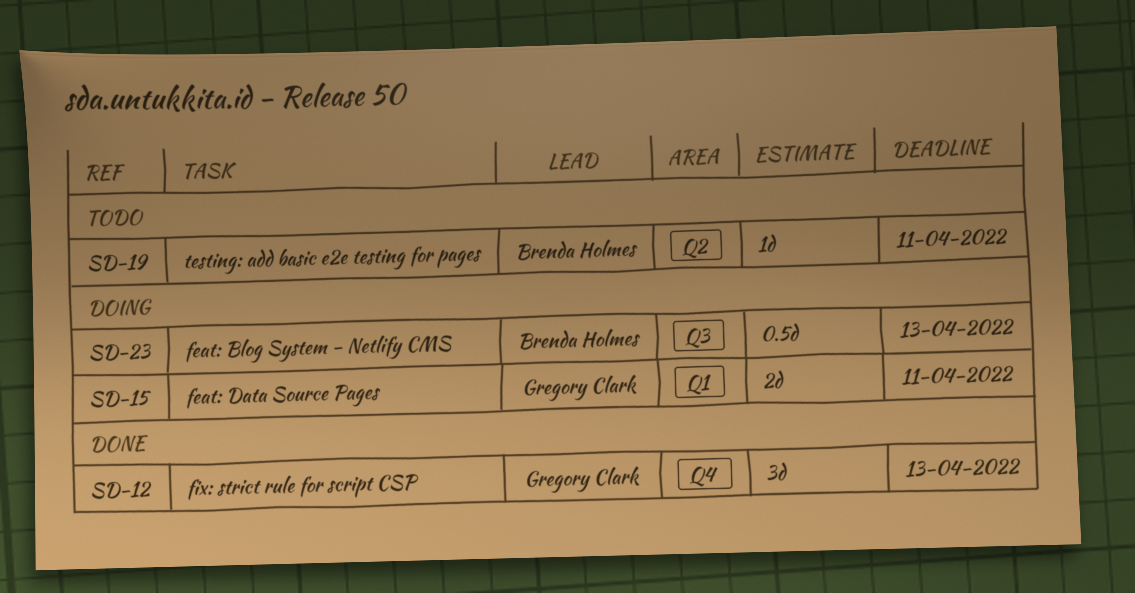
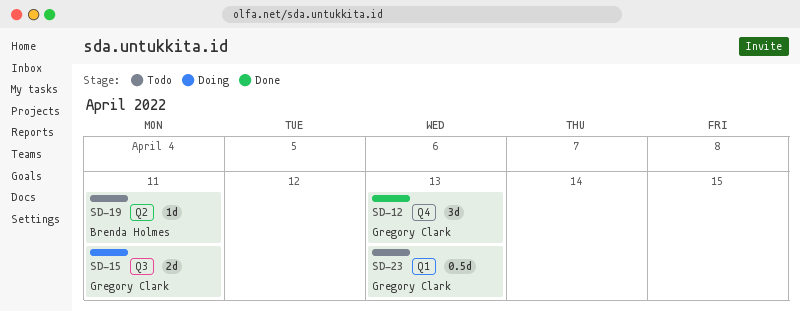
SD-15, label: Q1 -> Q3
SD-23, status: Doing -> Todo
SD-23, owner: Brenda Holmes -> Gregory Clark
SD-23, label: Q3 -> Q1

